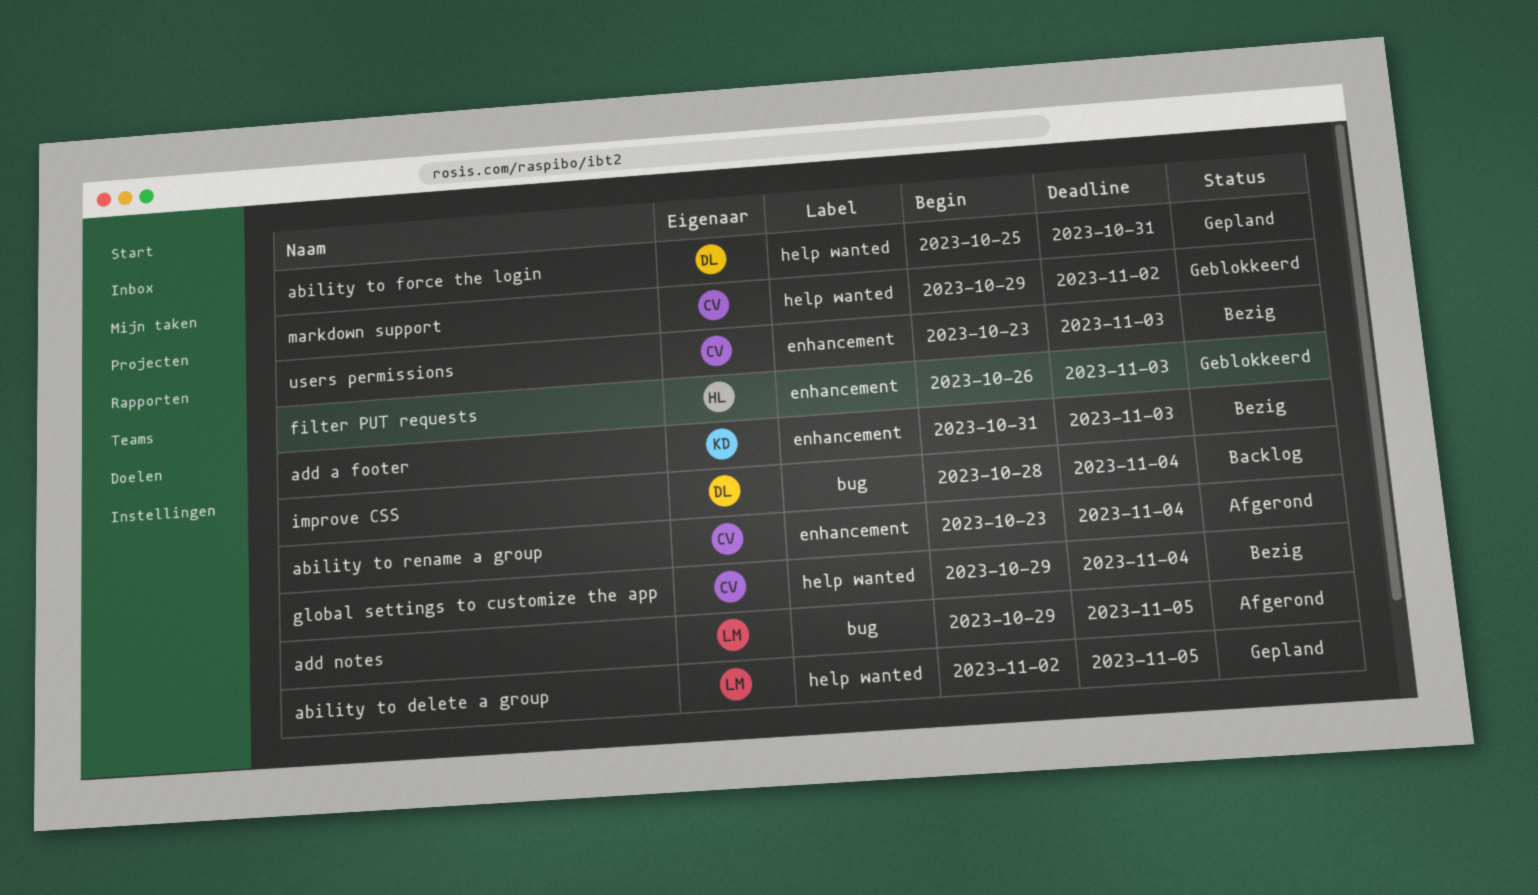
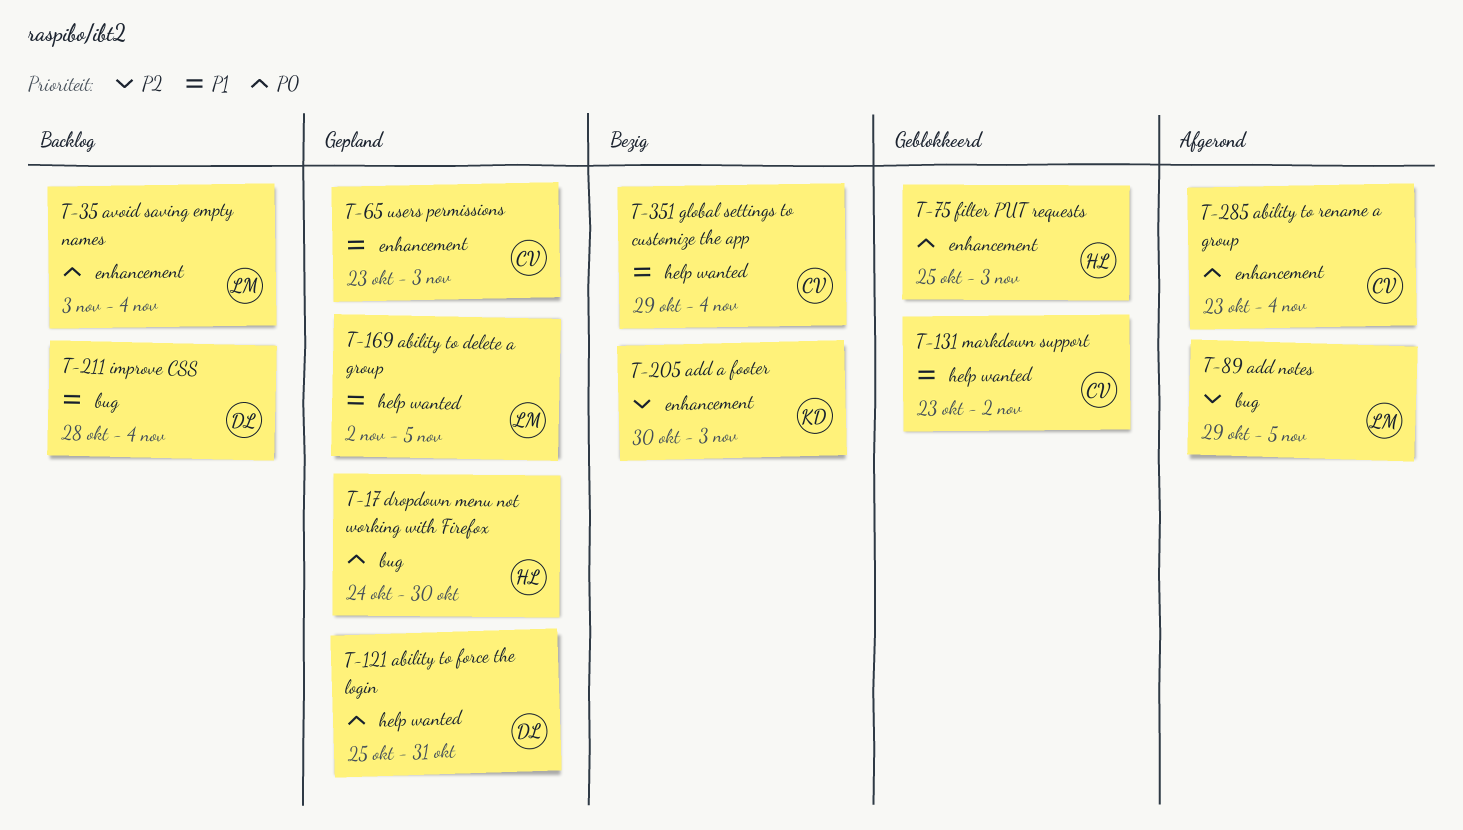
add a footer, start: Oct 31 -> Oct 30
avoid saving empty names: none -> present
dropdown menu not working with Firefox: none -> present
filter PUT requests, start: Oct 26 -> Oct 25
markdown support, start: Oct 29 -> Oct 23
users permissions, status: Bezig -> Gepland

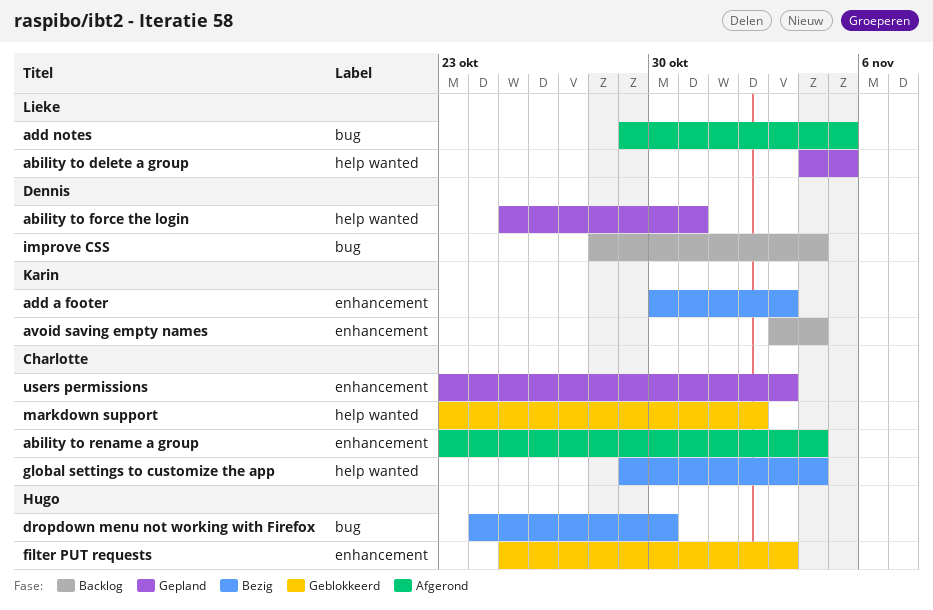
ability to delete a group, start: Nov 2 -> Nov 4
avoid saving empty names, owner: Lieke -> Karin
dropdown menu not working with Firefox, status: Gepland -> Bezig

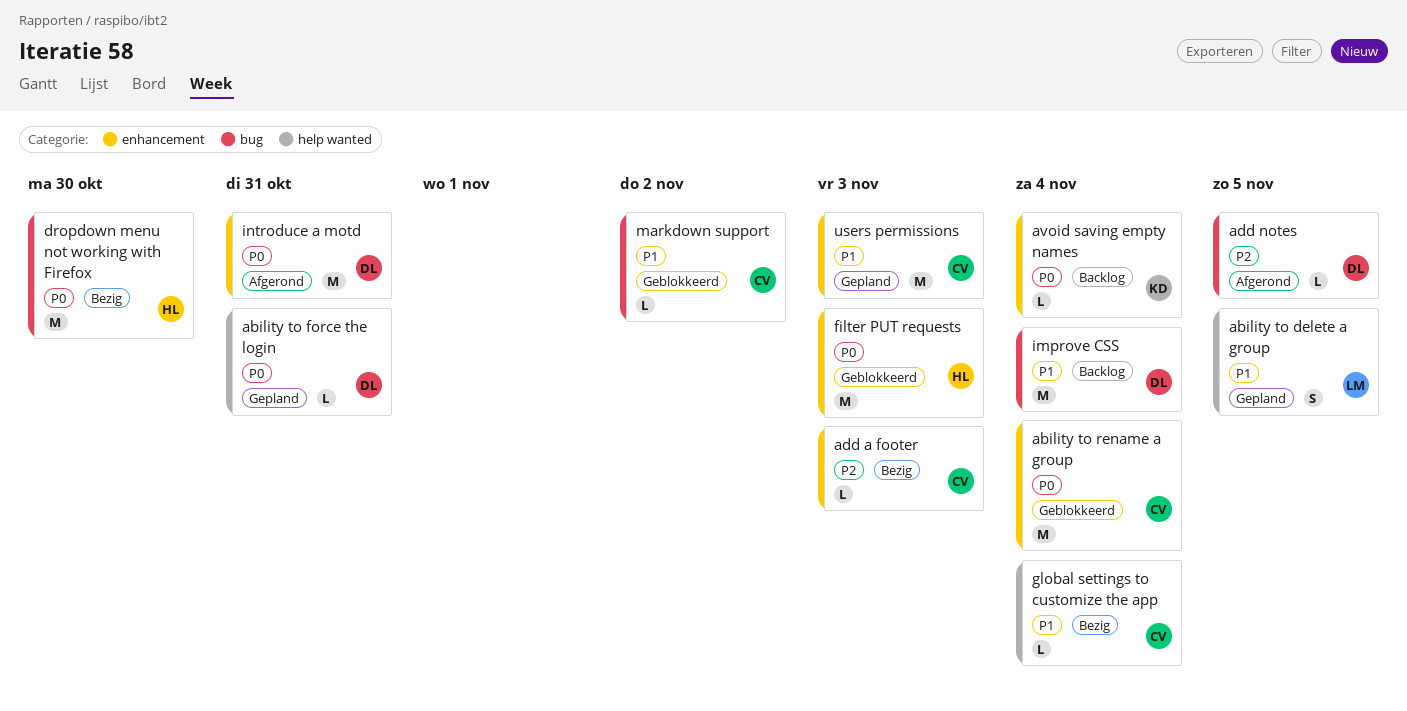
ability to rename a group, status: Afgerond -> Geblokkeerd
add a footer, owner: Karin -> Charlotte
add notes, owner: Lieke -> Dennis
introduce a motd: none -> present
markdown support, label: help wanted -> bug

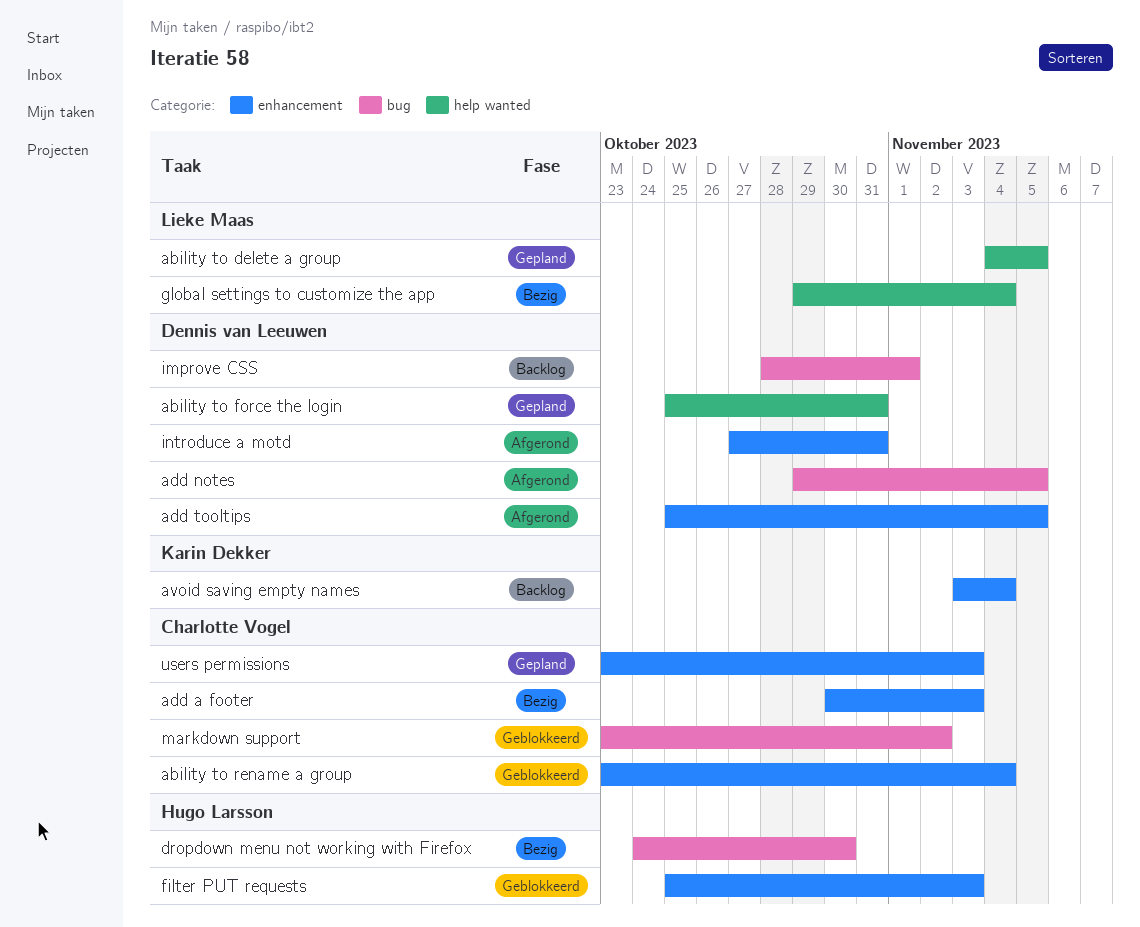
add tooltips: none -> present
global settings to customize the app, owner: Charlotte Vogel -> Lieke Maas
improve CSS, due: Nov 4 -> Nov 1

